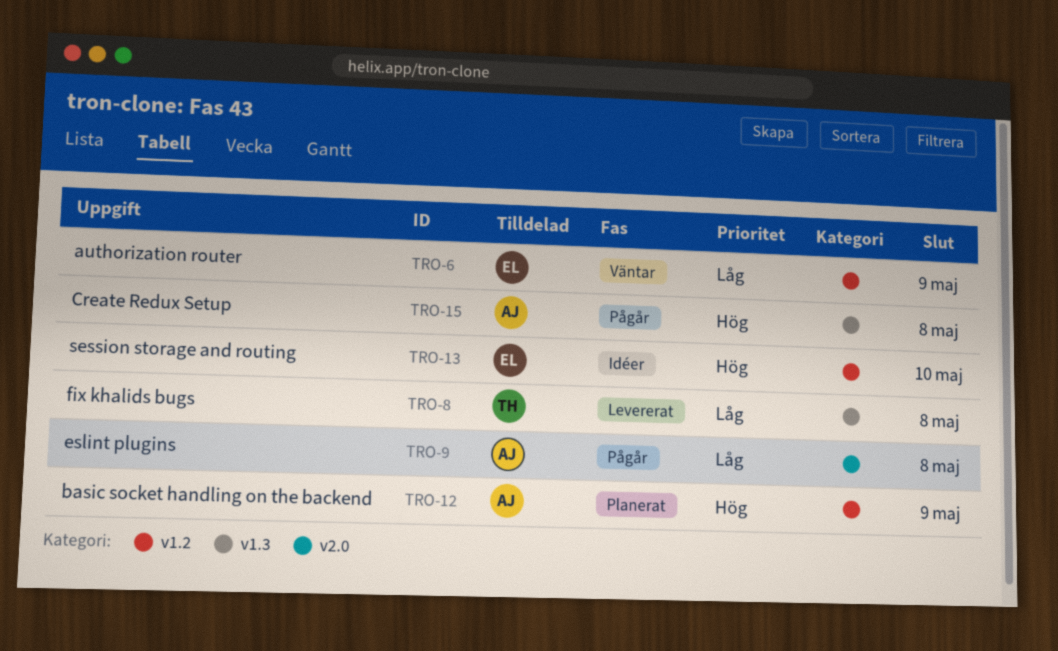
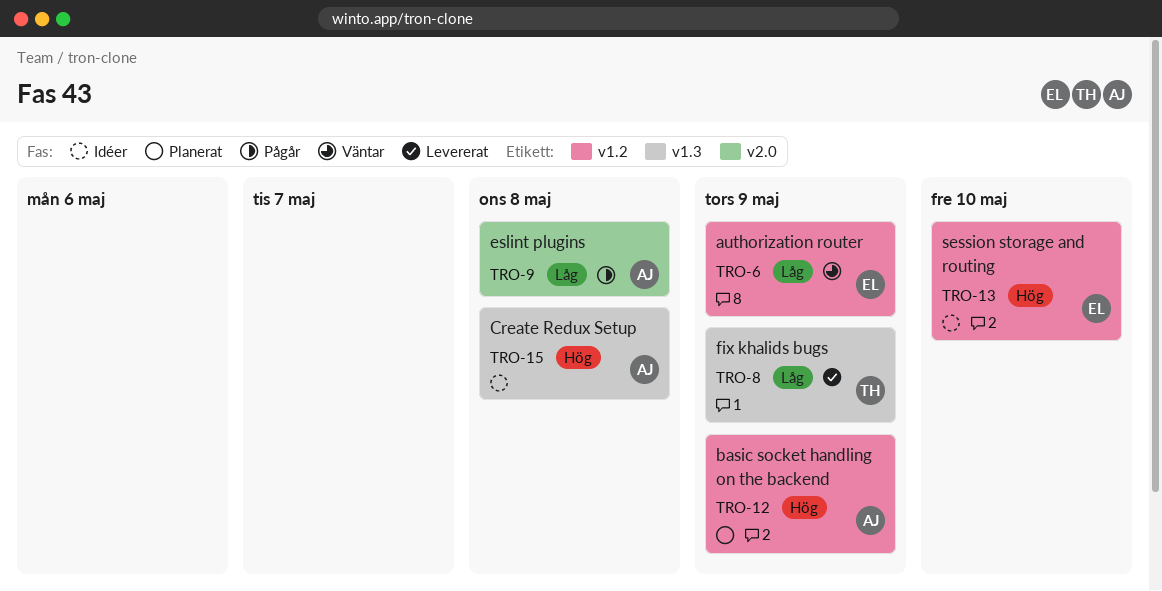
TRO-8, due: May 8 -> May 9
TRO-15, status: Pågår -> Idéer

